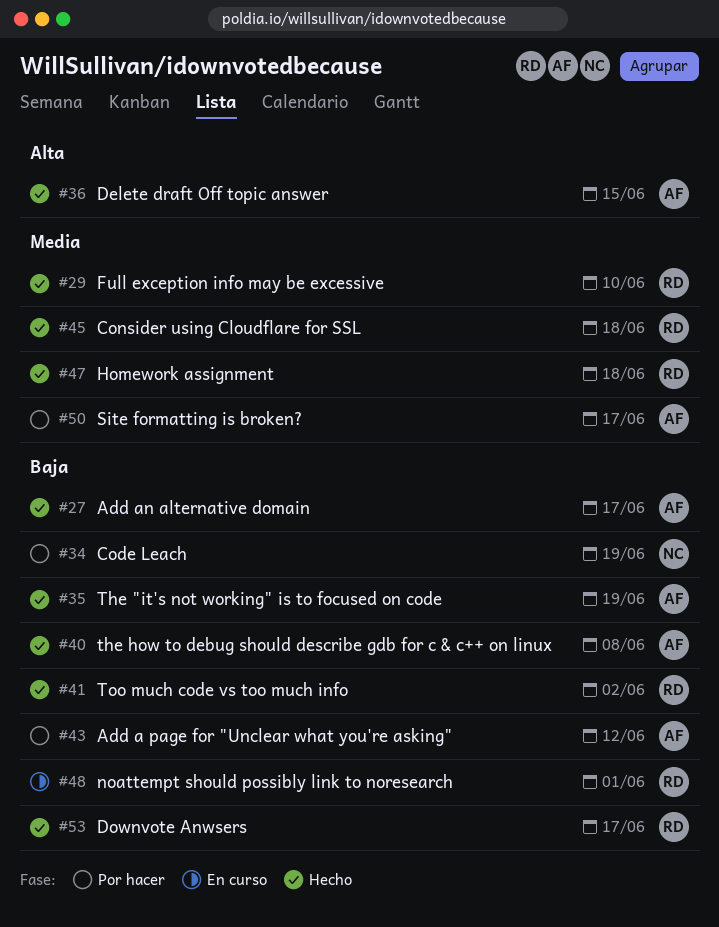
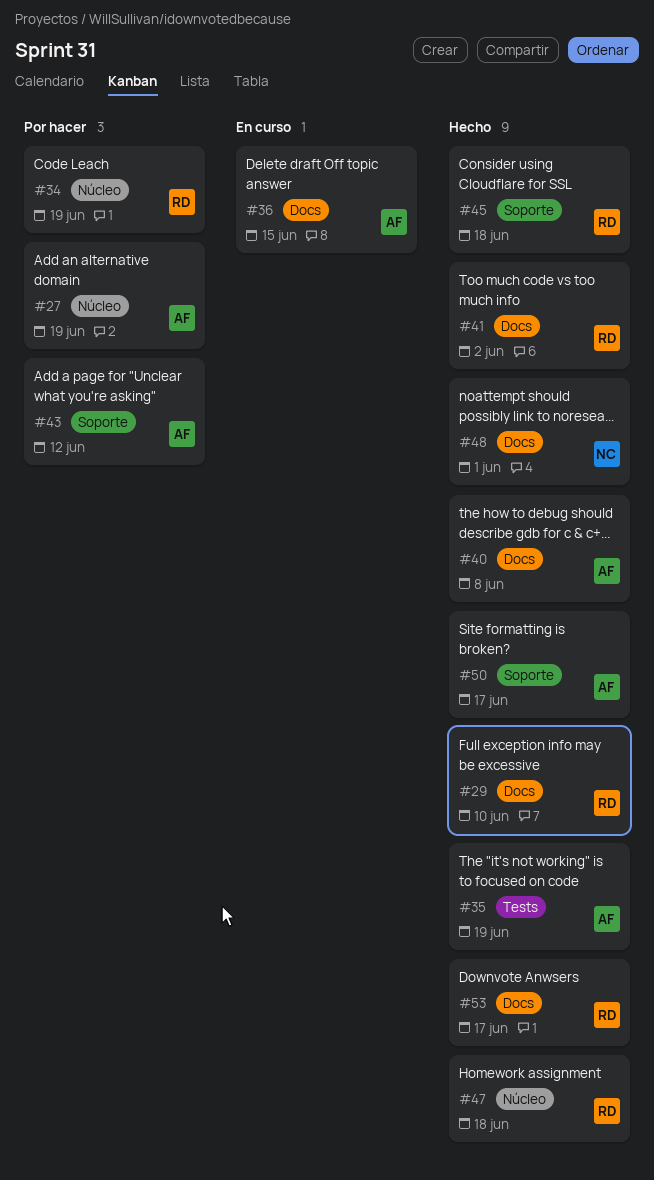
#27, status: Hecho -> Por hacer
#27, due: Jun 17 -> Jun 19
#34, owner: NC -> RD
#36, status: Hecho -> En curso
#48, status: En curso -> Hecho
#48, owner: RD -> NC
#50, status: Por hacer -> Hecho

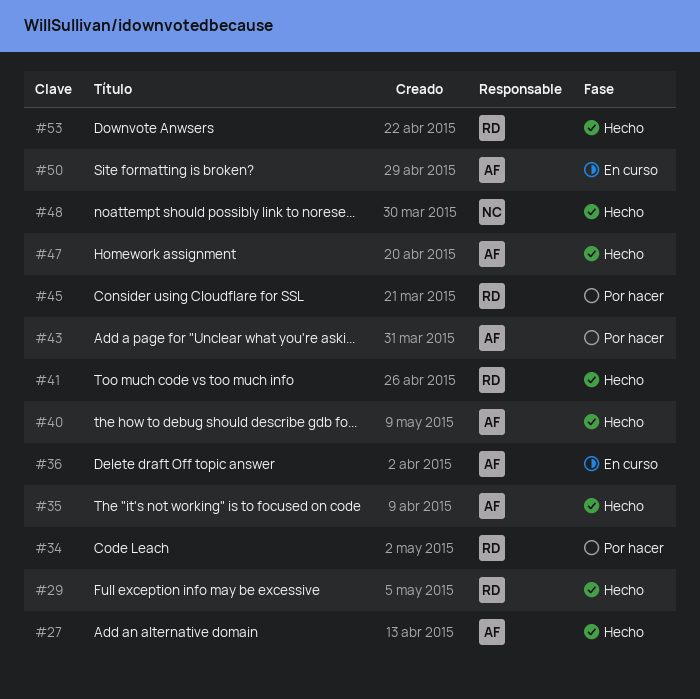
#27, status: Por hacer -> Hecho
#45, status: Hecho -> Por hacer
#47, owner: RD -> AF
#50, status: Hecho -> En curso

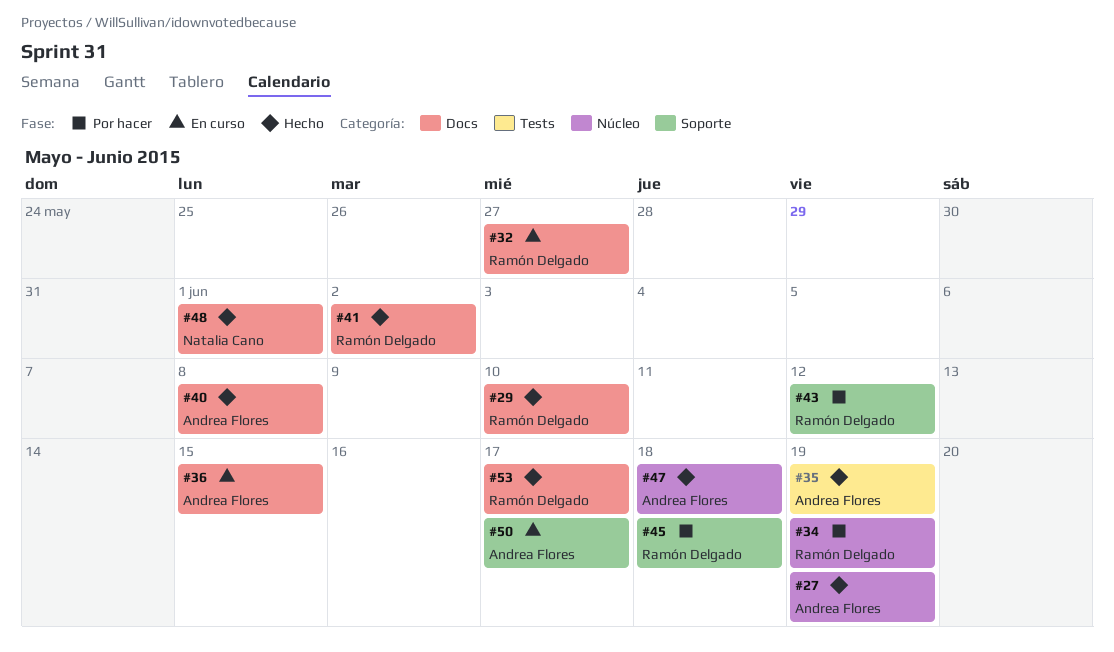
#32: none -> present
#43, owner: Andrea Flores -> Ramón Delgado

